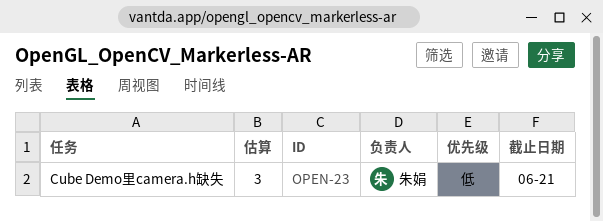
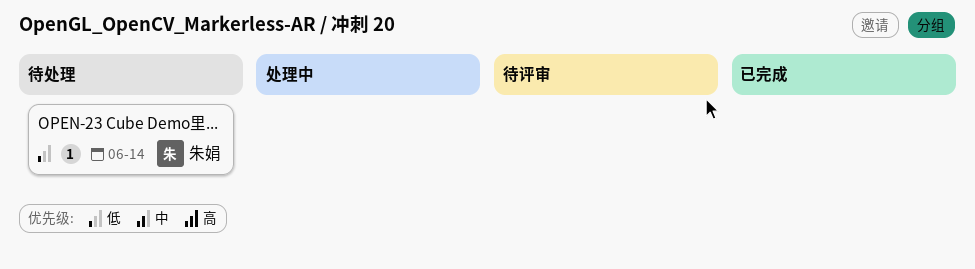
OPEN-23, estimate: 3 -> 1
OPEN-23, due: Jun 21 -> Jun 14

